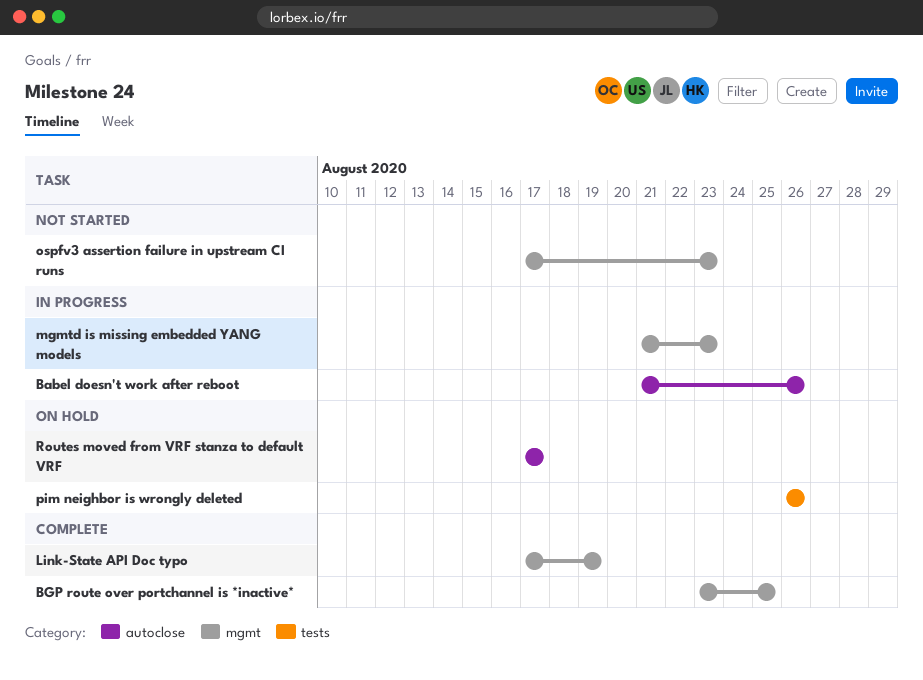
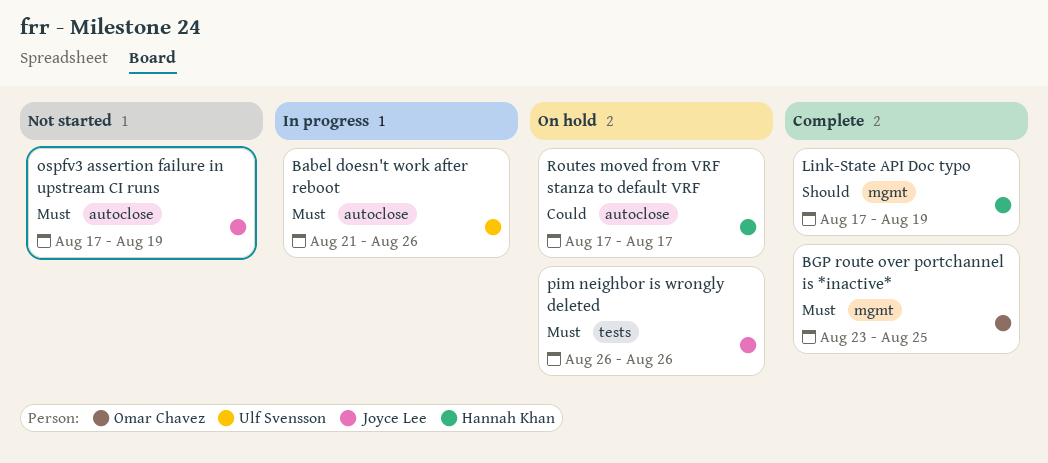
mgmtd is missing embedded YANG models: present -> none
ospfv3 assertion failure in upstream CI runs, label: mgmt -> autoclose
ospfv3 assertion failure in upstream CI runs, due: Aug 23 -> Aug 19

